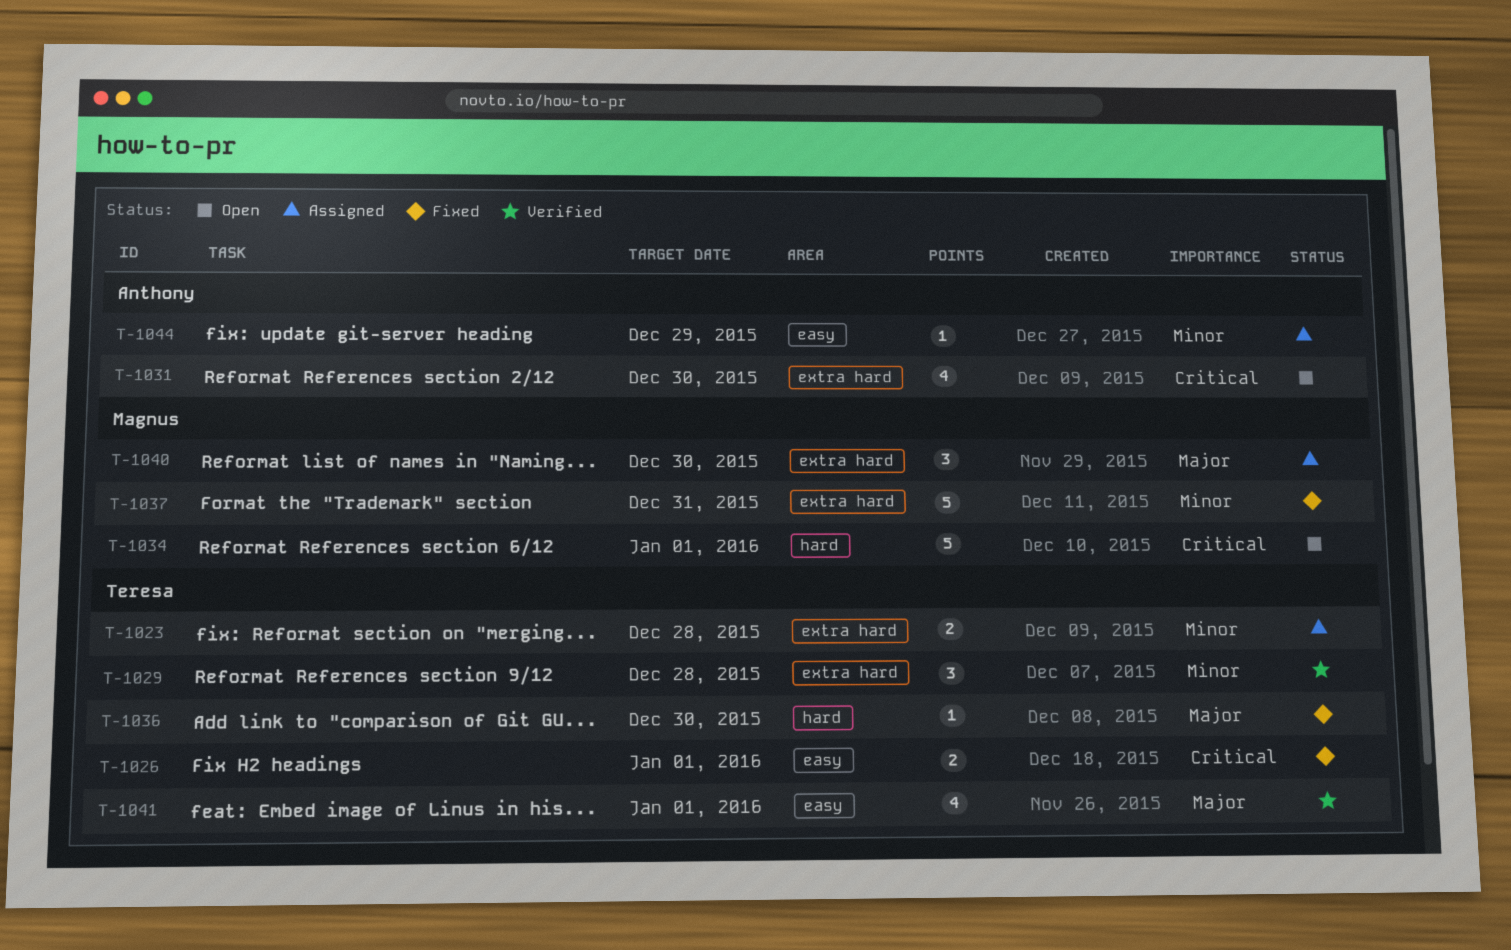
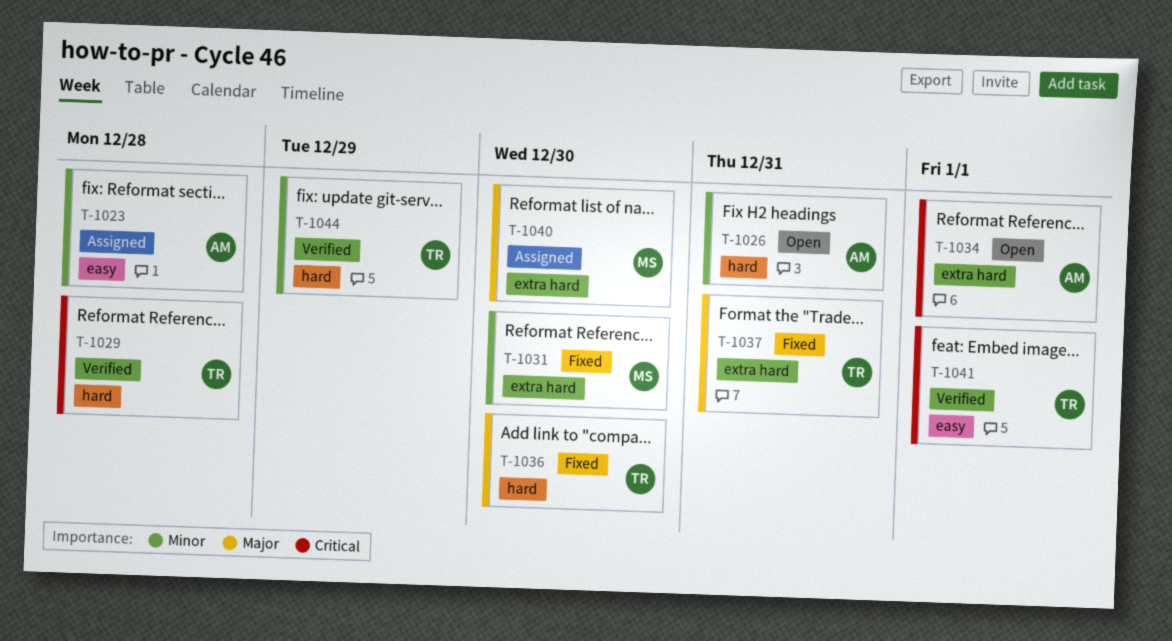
T-1023, owner: Teresa -> Anthony
T-1023, label: extra hard -> easy
T-1026, status: Fixed -> Open
T-1026, owner: Teresa -> Anthony
T-1026, priority: Critical -> Minor
T-1026, label: easy -> hard
T-1026, due: Jan 1 -> Dec 31
T-1029, priority: Minor -> Critical
T-1029, label: extra hard -> hard
T-1031, status: Open -> Fixed
T-1031, owner: Anthony -> Magnus
T-1031, priority: Critical -> Minor
T-1034, owner: Magnus -> Anthony
T-1034, label: hard -> extra hard
T-1037, owner: Magnus -> Teresa
T-1037, priority: Minor -> Major
T-1041, priority: Major -> Critical
T-1044, status: Assigned -> Verified
T-1044, owner: Anthony -> Teresa
T-1044, label: easy -> hard

